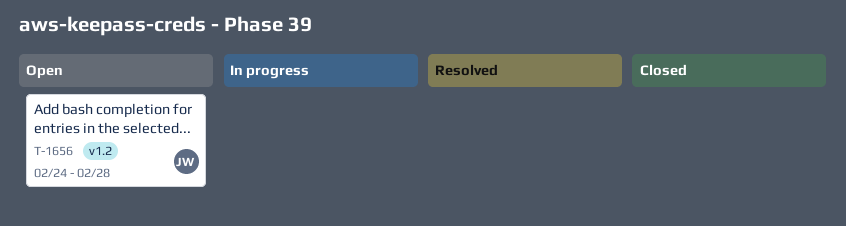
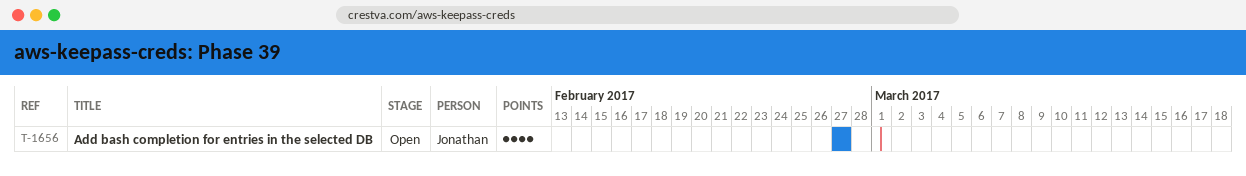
T-1656, start: Feb 24 -> Feb 27
T-1656, due: Feb 28 -> Feb 27

